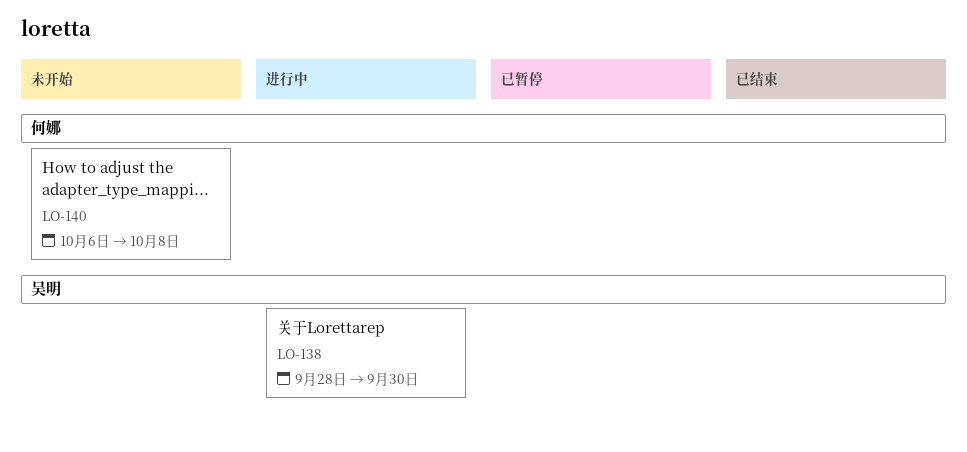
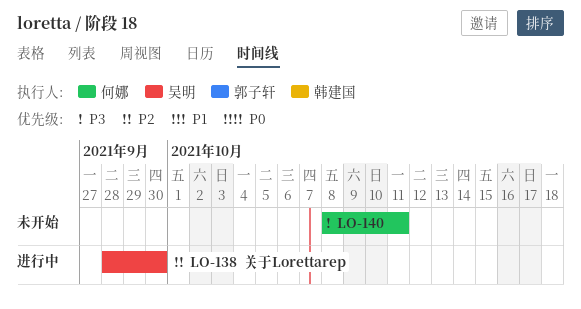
LO-140, start: Oct 6 -> Oct 8
LO-140, due: Oct 8 -> Oct 11

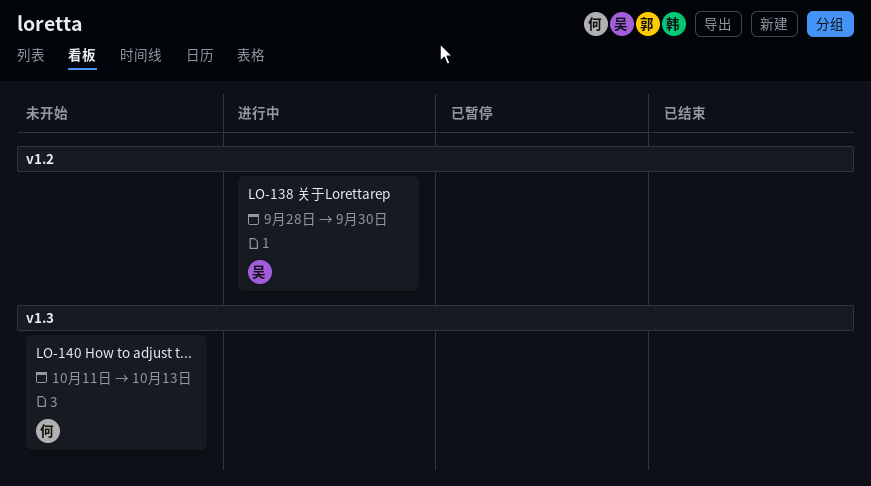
LO-140, start: Oct 8 -> Oct 11
LO-140, due: Oct 11 -> Oct 13

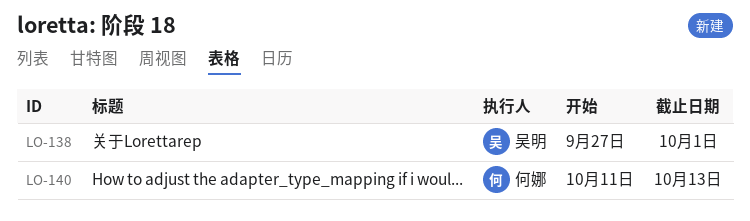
LO-138, start: Sep 28 -> Sep 27
LO-138, due: Sep 30 -> Oct 1

